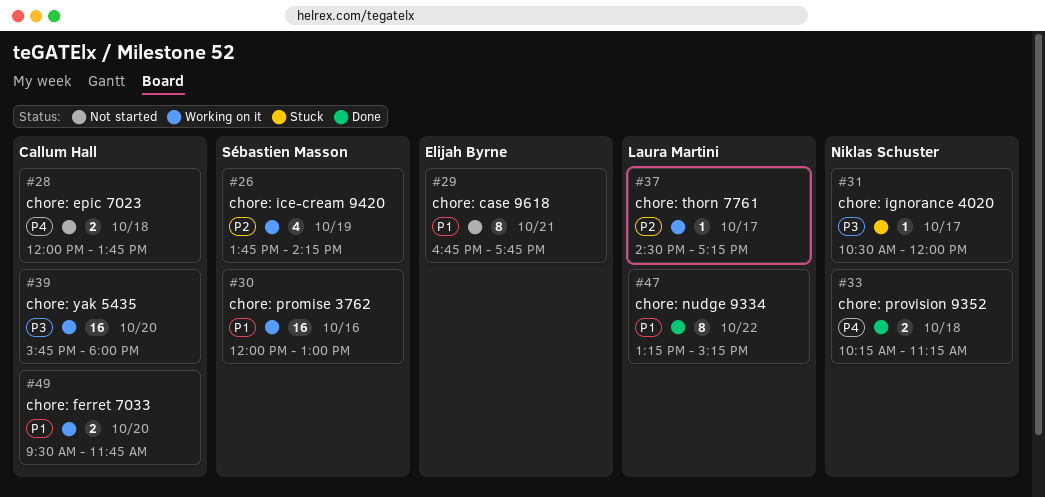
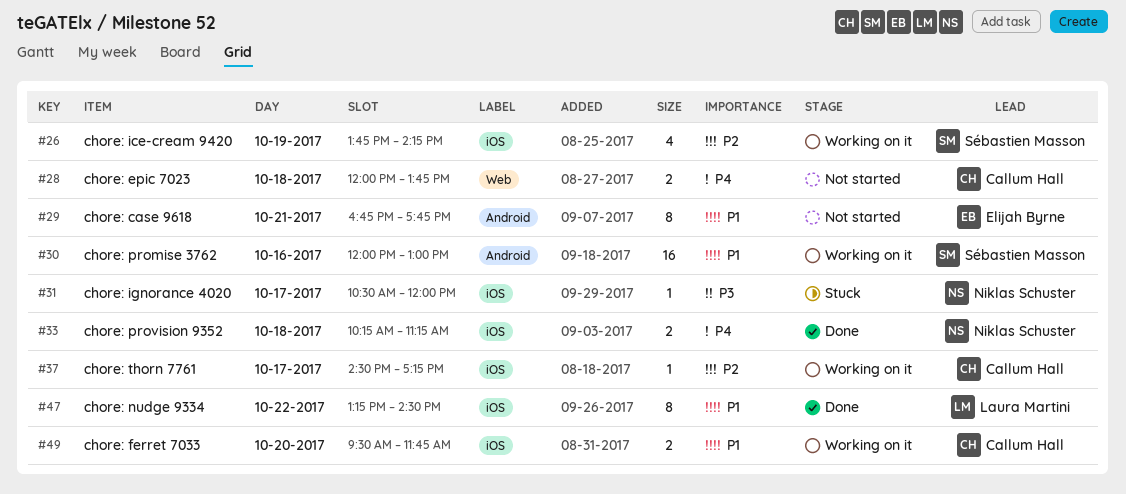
#37, owner: Laura Martini -> Callum Hall
#39: present -> none
#47, ends: 15:15 -> 14:30

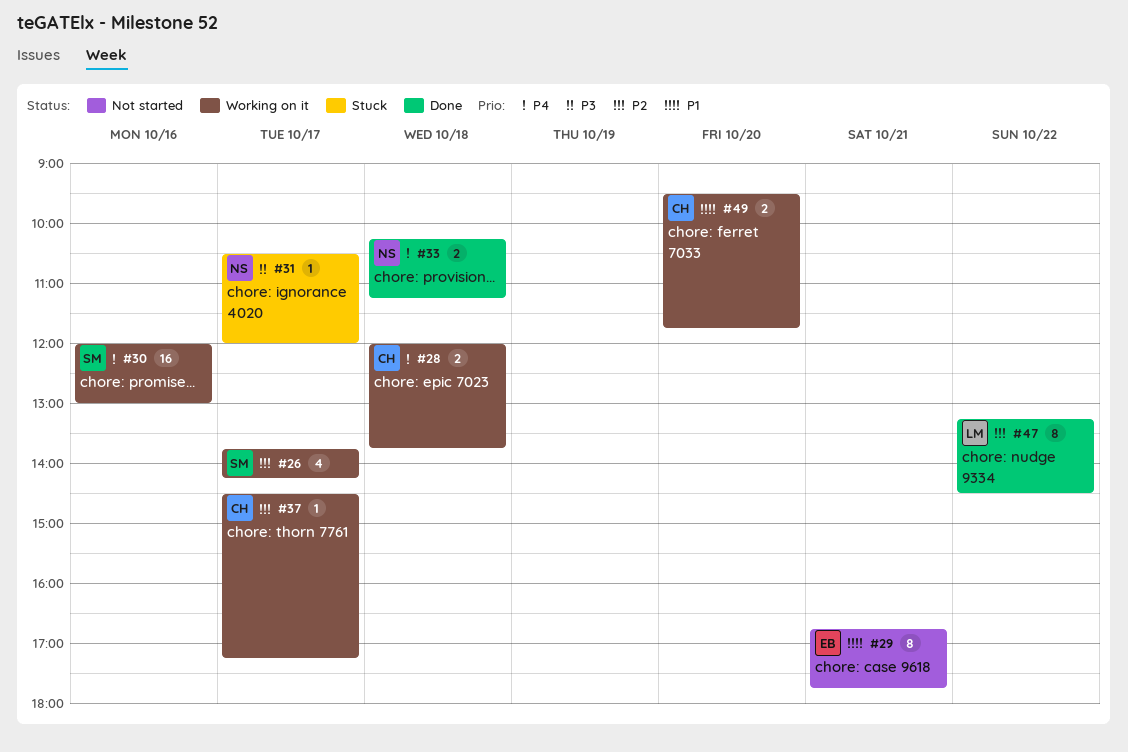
#26, day: Oct 19 -> Oct 17
#28, status: Not started -> Working on it
#30, priority: P1 -> P4
#47, priority: P1 -> P2

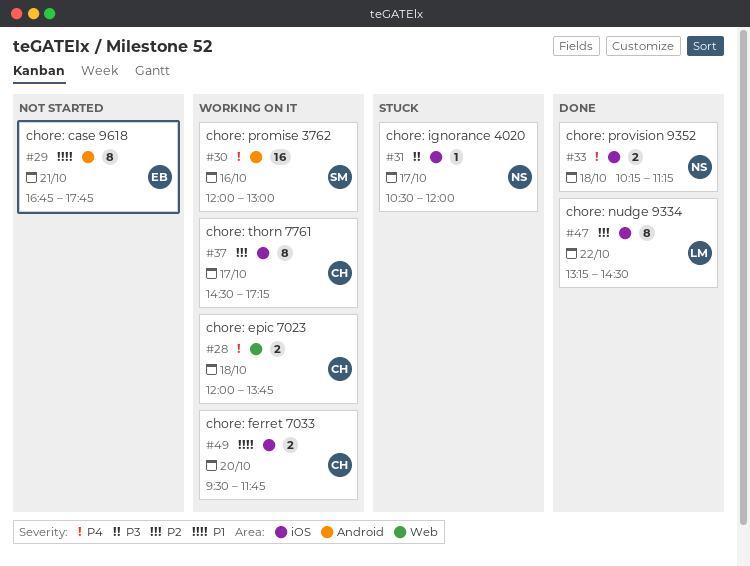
#26: present -> none
#37, estimate: 1 -> 8

